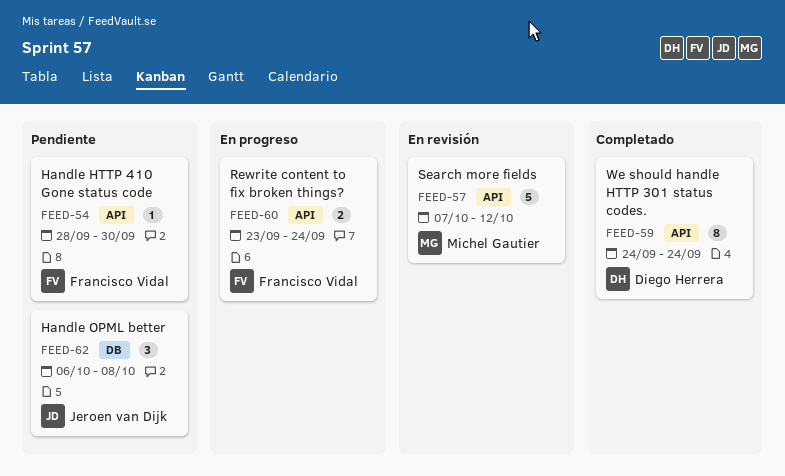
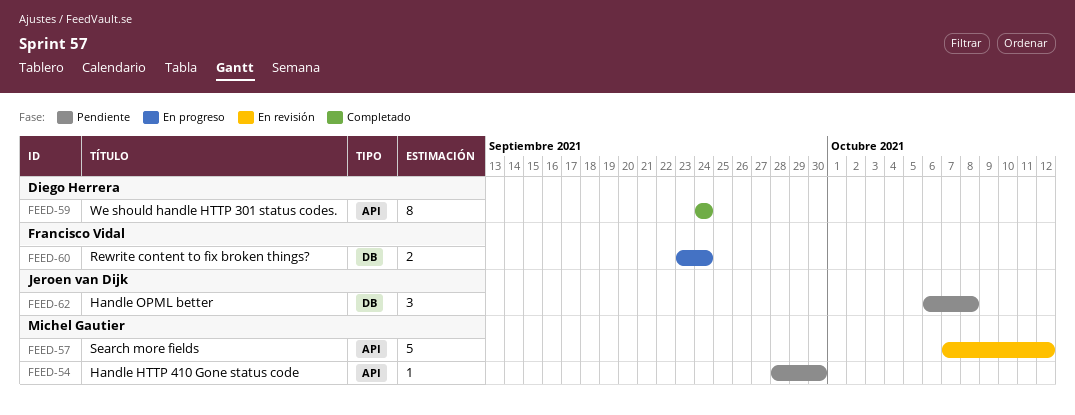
FEED-54, owner: Francisco Vidal -> Michel Gautier
FEED-60, label: API -> DB

